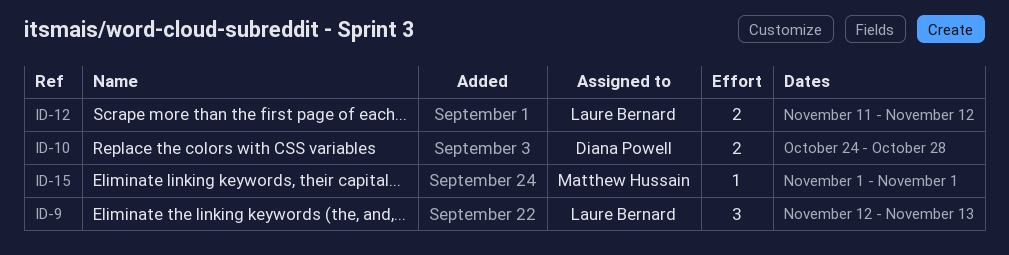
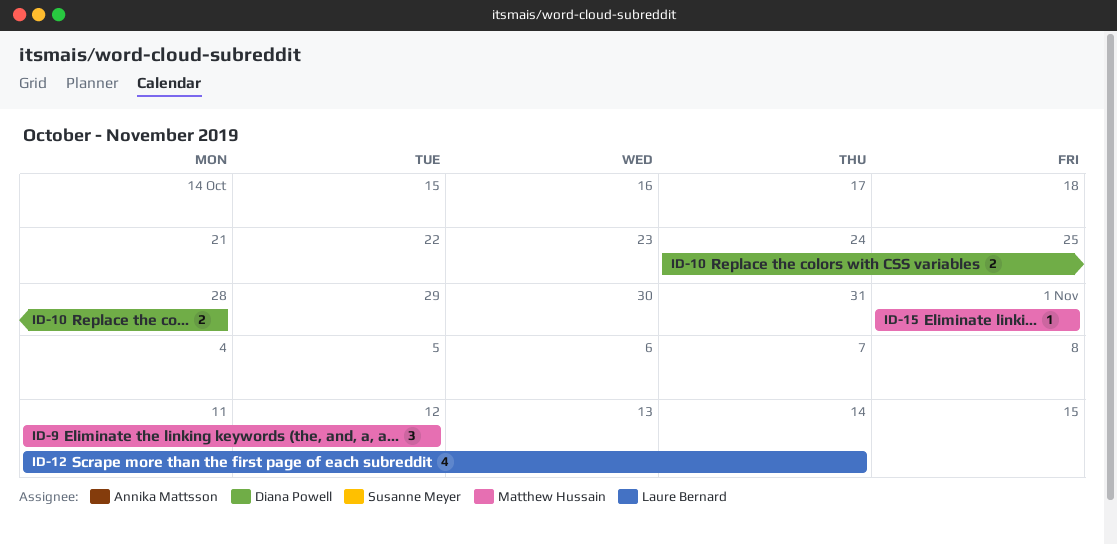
ID-9, owner: Laure Bernard -> Matthew Hussain
ID-9, start: Nov 12 -> Nov 11
ID-9, due: Nov 13 -> Nov 12
ID-12, estimate: 2 -> 4
ID-12, due: Nov 12 -> Nov 14

